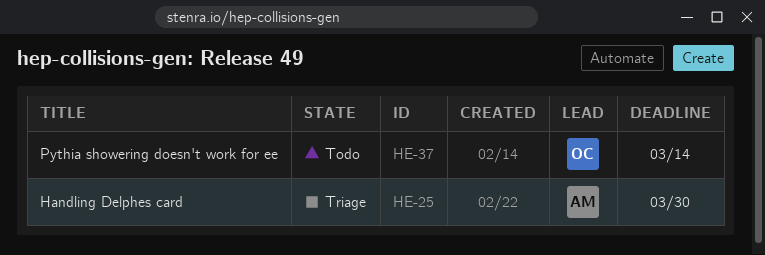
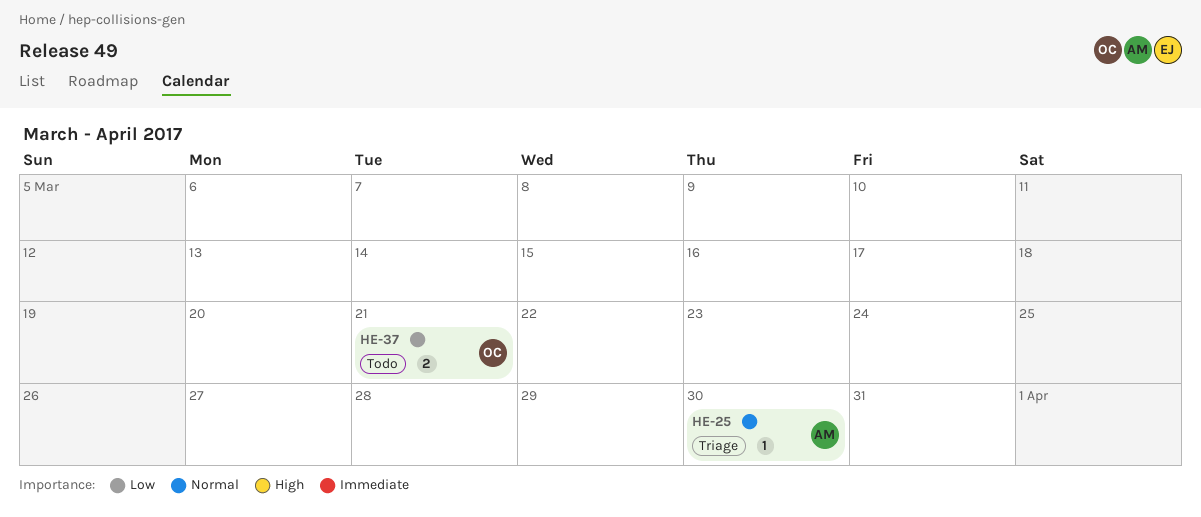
HE-37, due: Mar 14 -> Mar 21

